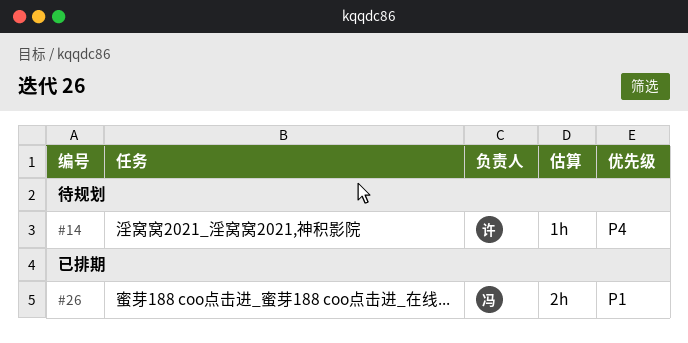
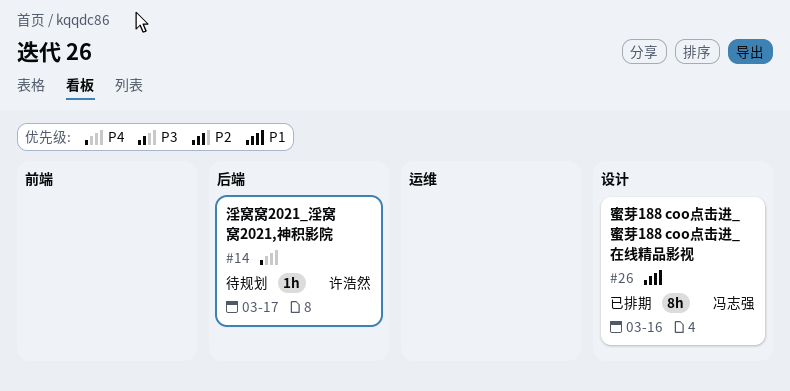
#26, estimate: 2h -> 8h

